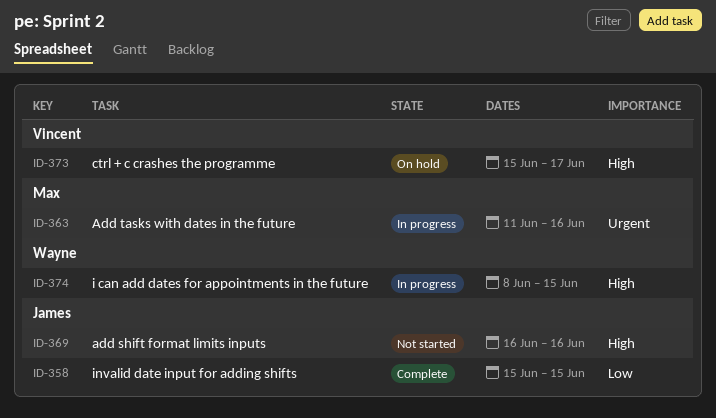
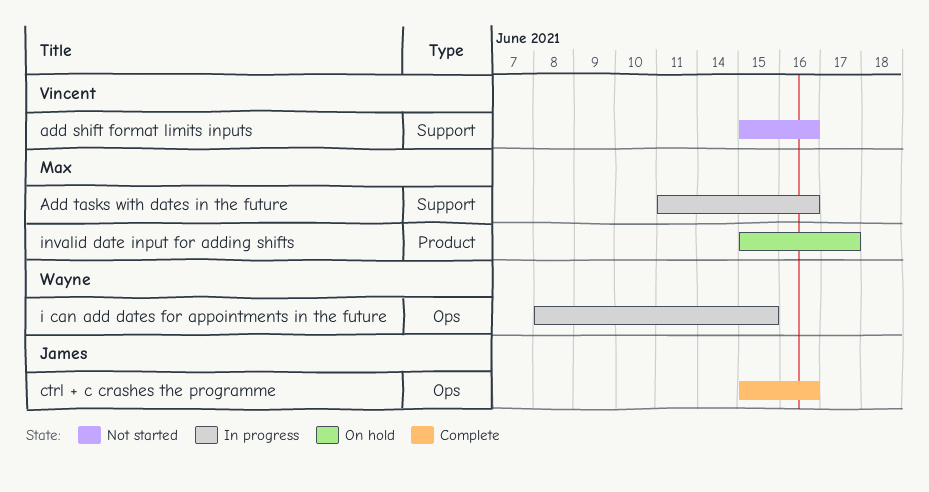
add shift format limits inputs, owner: James -> Vincent
add shift format limits inputs, start: Jun 16 -> Jun 15
ctrl + c crashes the programme, status: On hold -> Complete
ctrl + c crashes the programme, owner: Vincent -> James
ctrl + c crashes the programme, due: Jun 17 -> Jun 16
invalid date input for adding shifts, status: Complete -> On hold
invalid date input for adding shifts, owner: James -> Max
invalid date input for adding shifts, due: Jun 15 -> Jun 17

